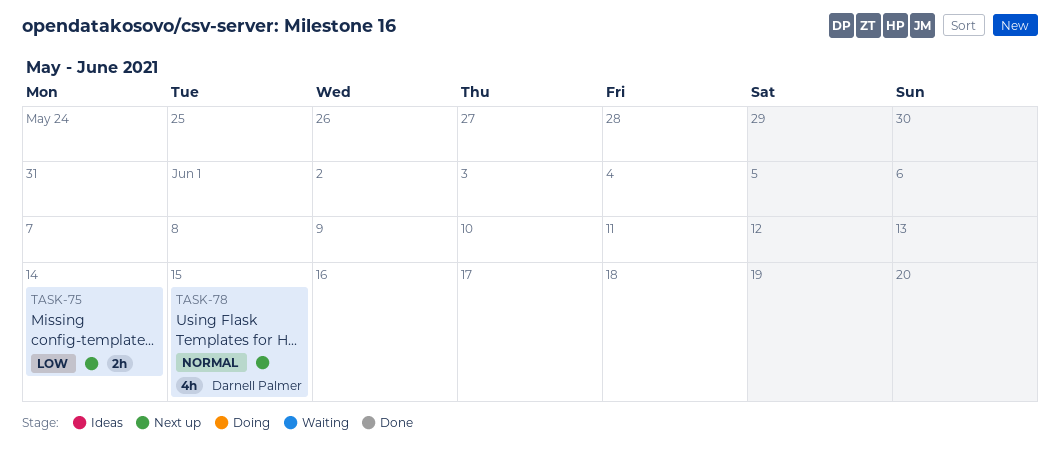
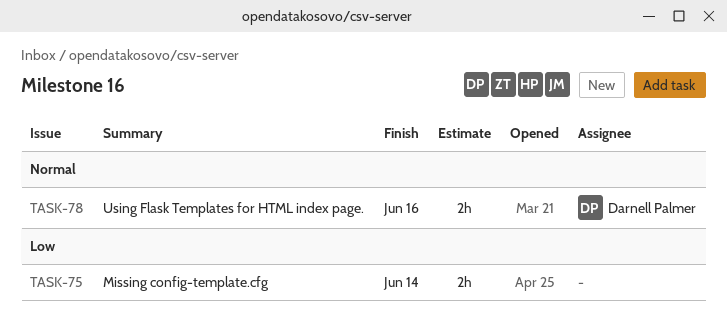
TASK-78, estimate: 4h -> 2h
TASK-78, due: Jun 15 -> Jun 16

